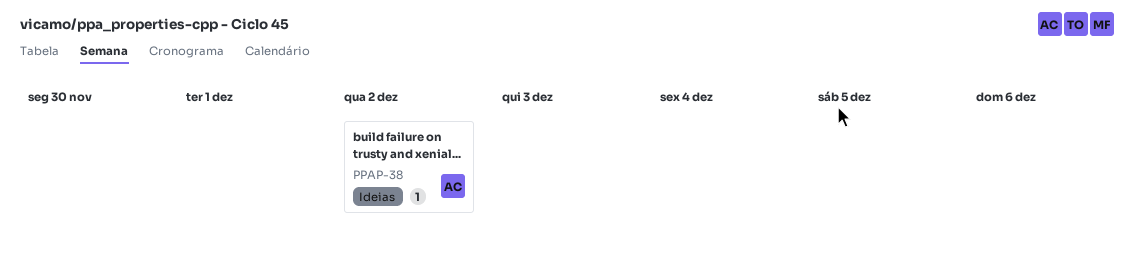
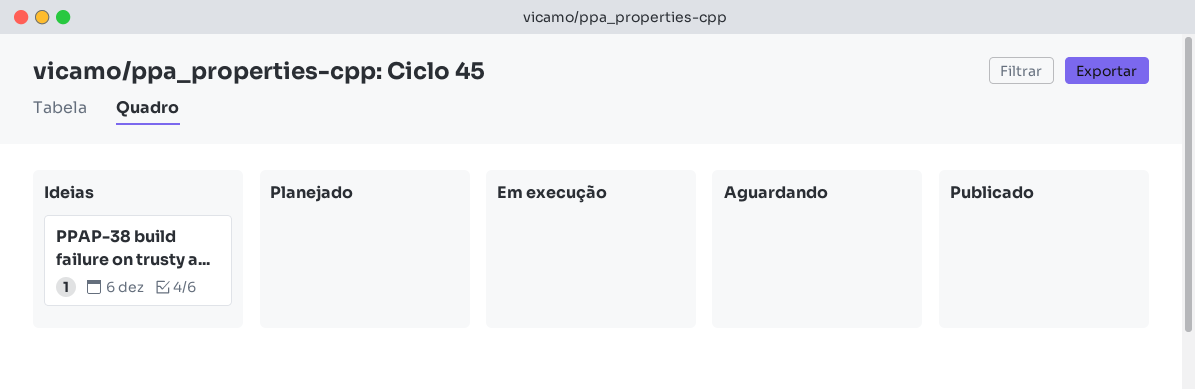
PPAP-38, due: Dec 2 -> Dec 6

